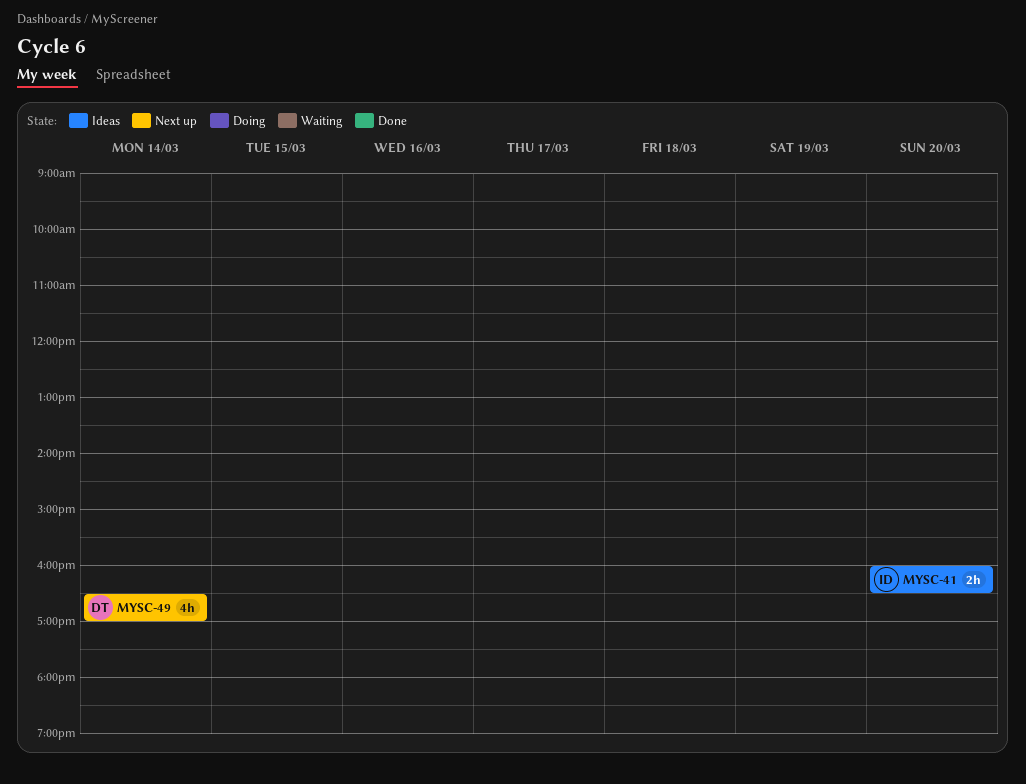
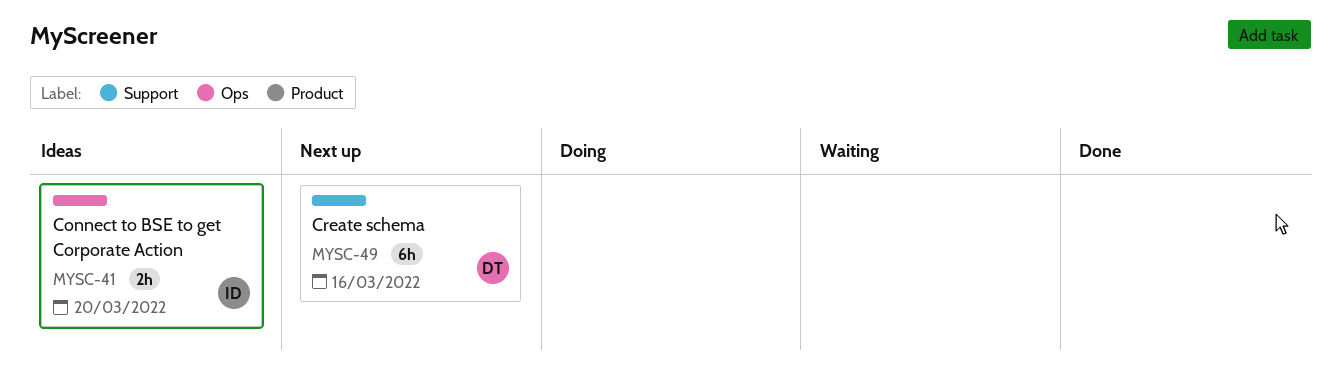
MYSC-49, estimate: 4h -> 6h
MYSC-49, day: Mar 14 -> Mar 16

